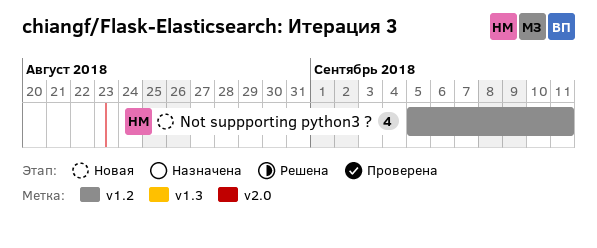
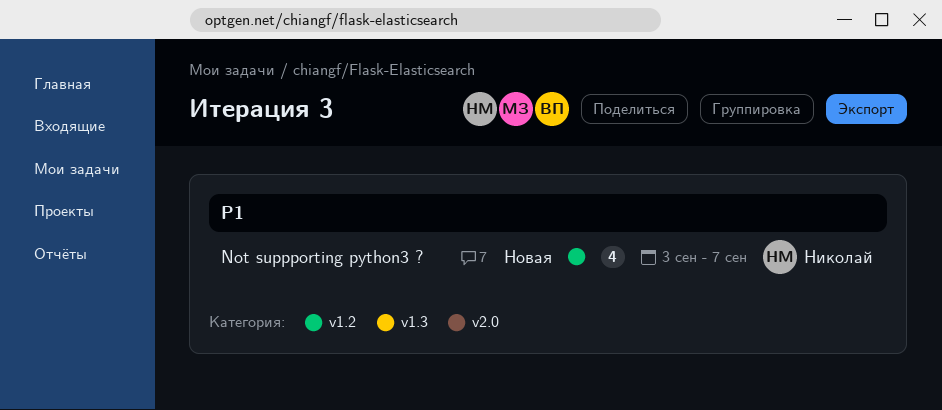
Not suppporting python3 ?, start: Sep 5 -> Sep 3
Not suppporting python3 ?, due: Sep 11 -> Sep 7

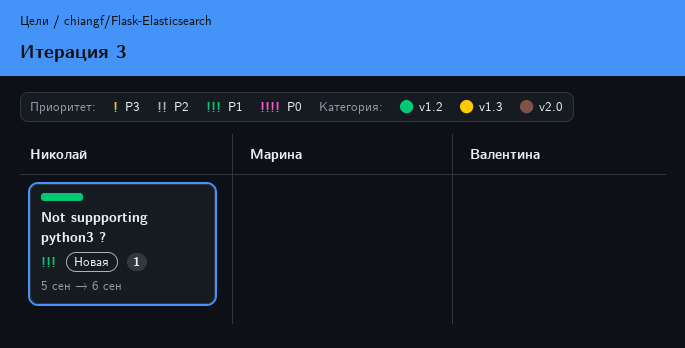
Not suppporting python3 ?, estimate: 4 -> 1
Not suppporting python3 ?, start: Sep 3 -> Sep 5
Not suppporting python3 ?, due: Sep 7 -> Sep 6

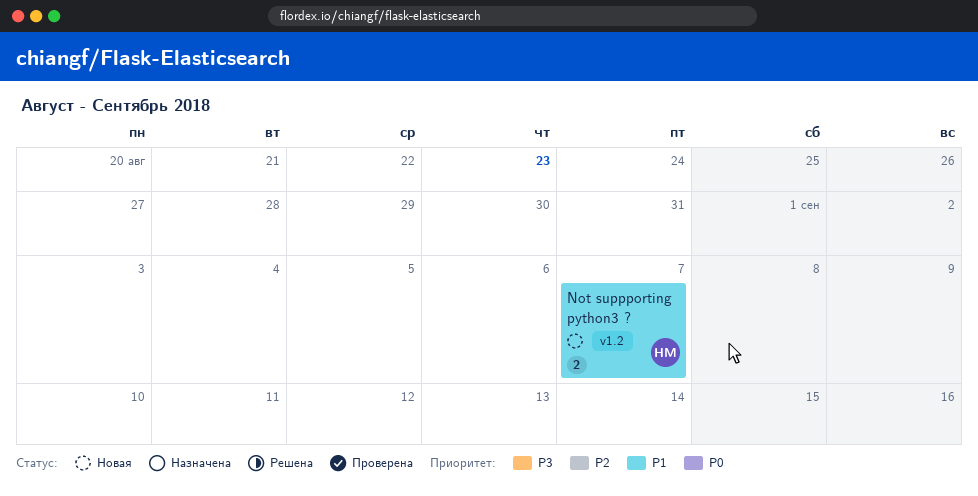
Not suppporting python3 ?, estimate: 1 -> 2
Not suppporting python3 ?, due: Sep 6 -> Sep 7

